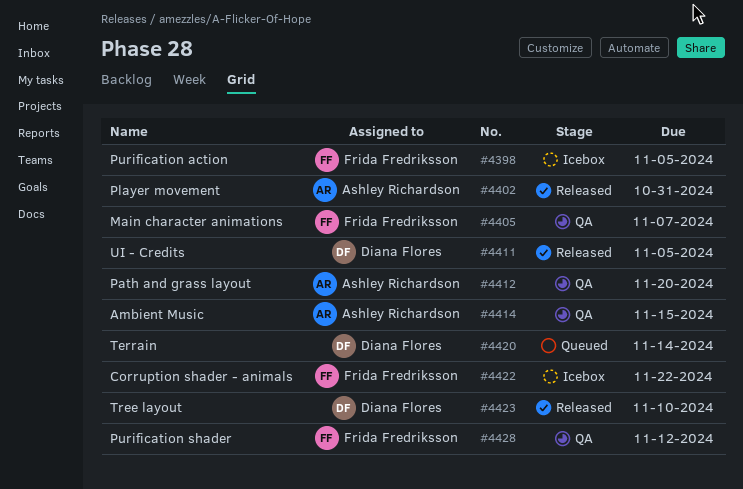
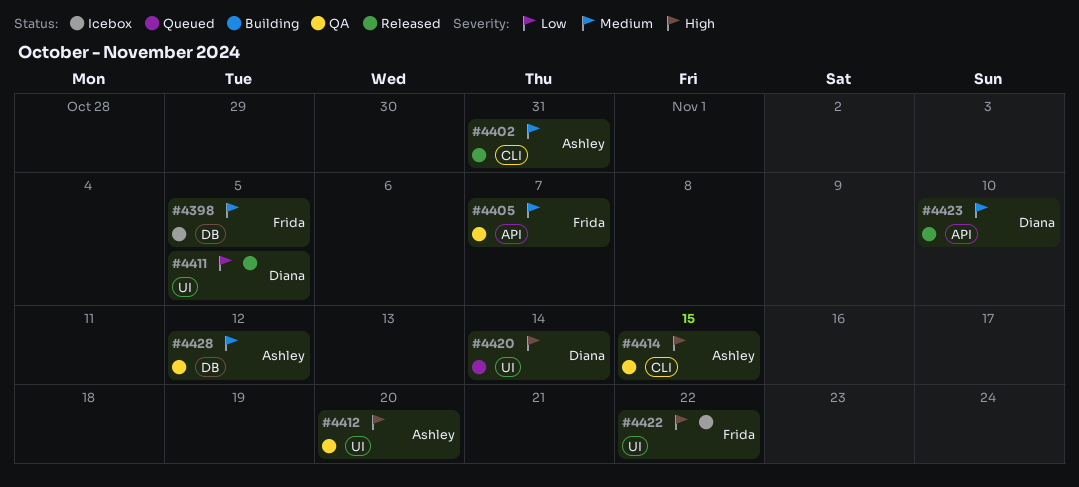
#4428, owner: Frida Fredriksson -> Ashley Richardson

